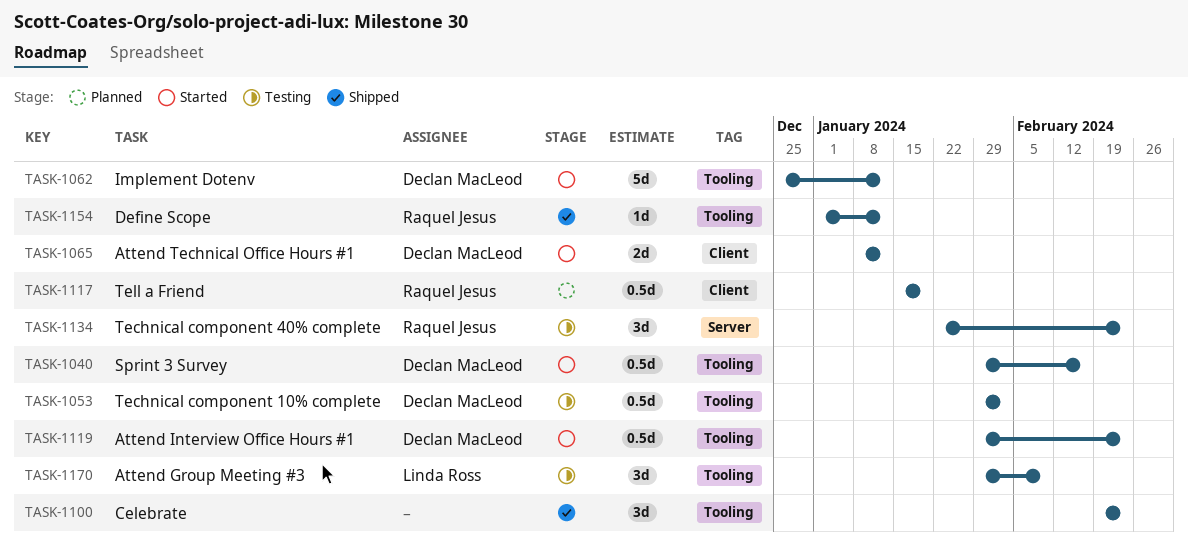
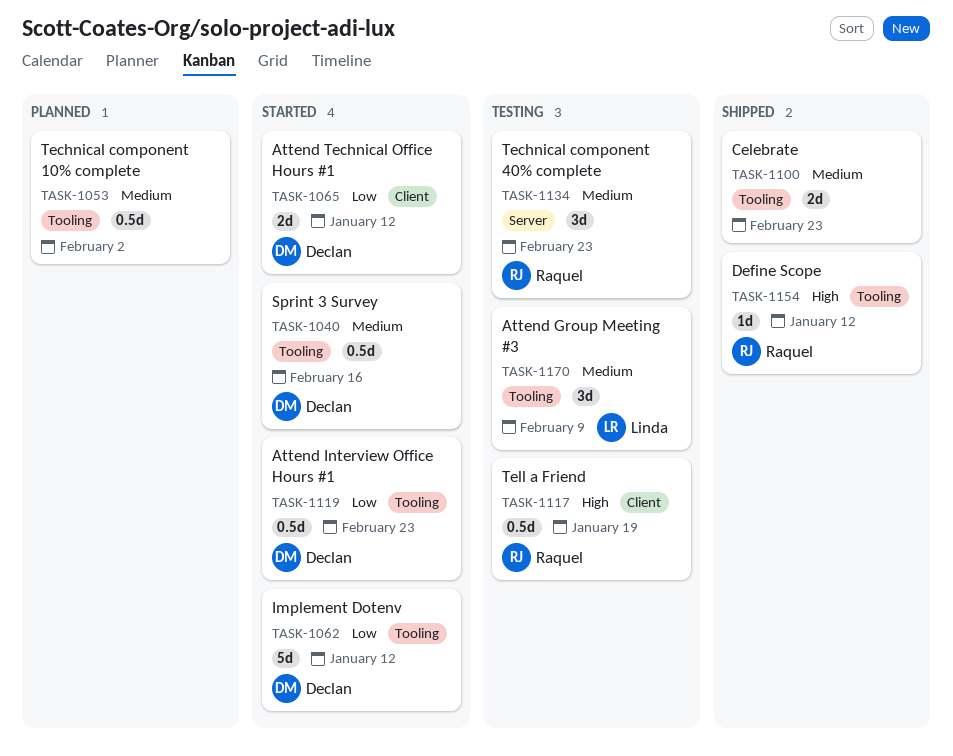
TASK-1053, status: Testing -> Planned
TASK-1053, owner: Declan MacLeod -> none
TASK-1100, estimate: 3d -> 2d
TASK-1117, status: Planned -> Testing

